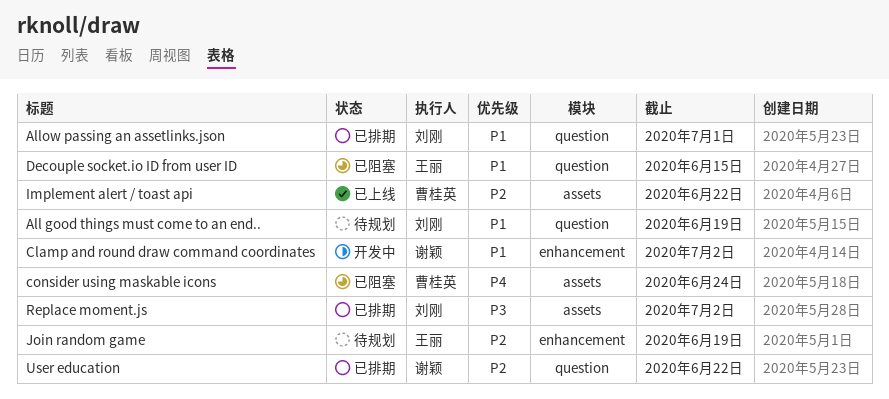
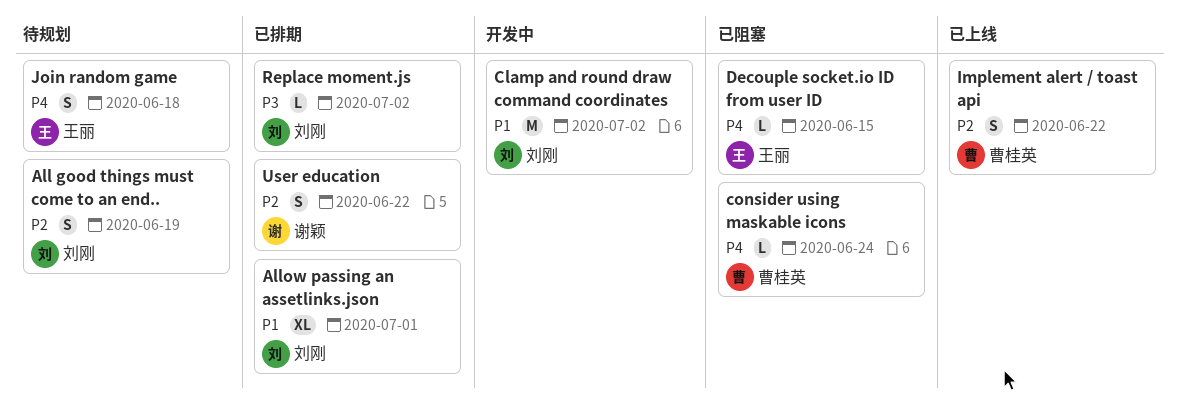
All good things must come to an end.., priority: P1 -> P2
Clamp and round draw command coordinates, owner: 谢颖 -> 刘刚
Decouple socket.io ID from user ID, priority: P1 -> P4
Join random game, priority: P2 -> P4
Join random game, due: Jun 19 -> Jun 18

